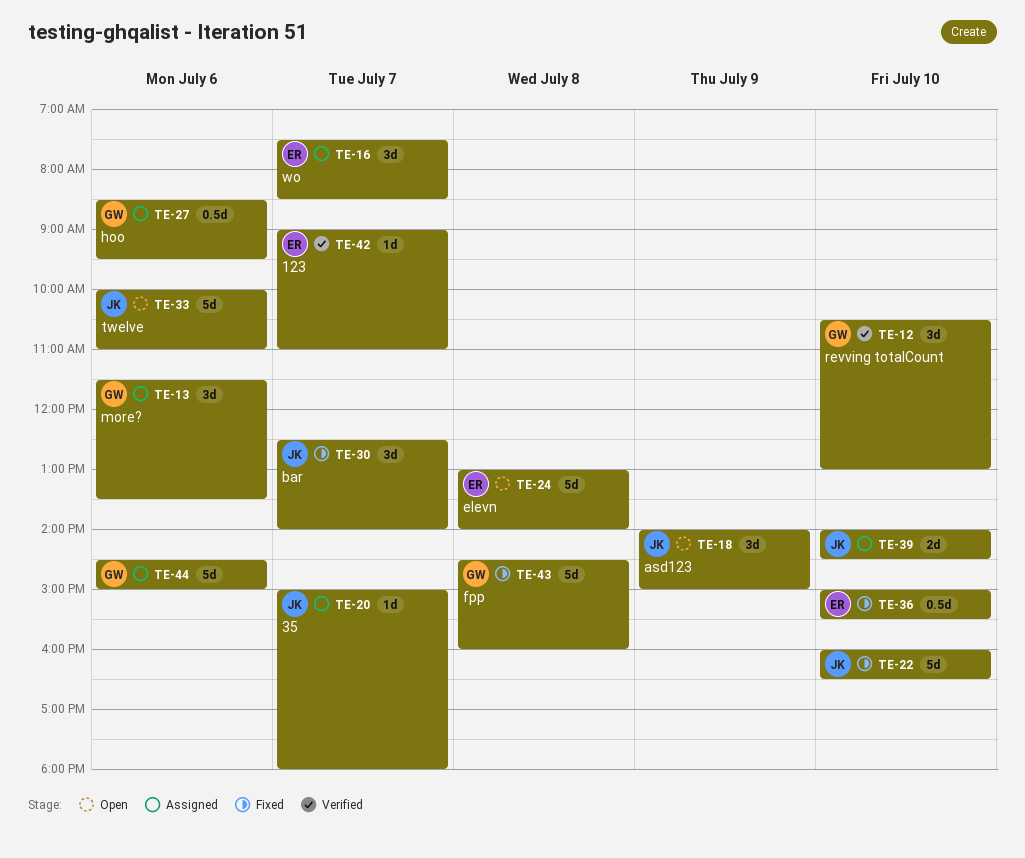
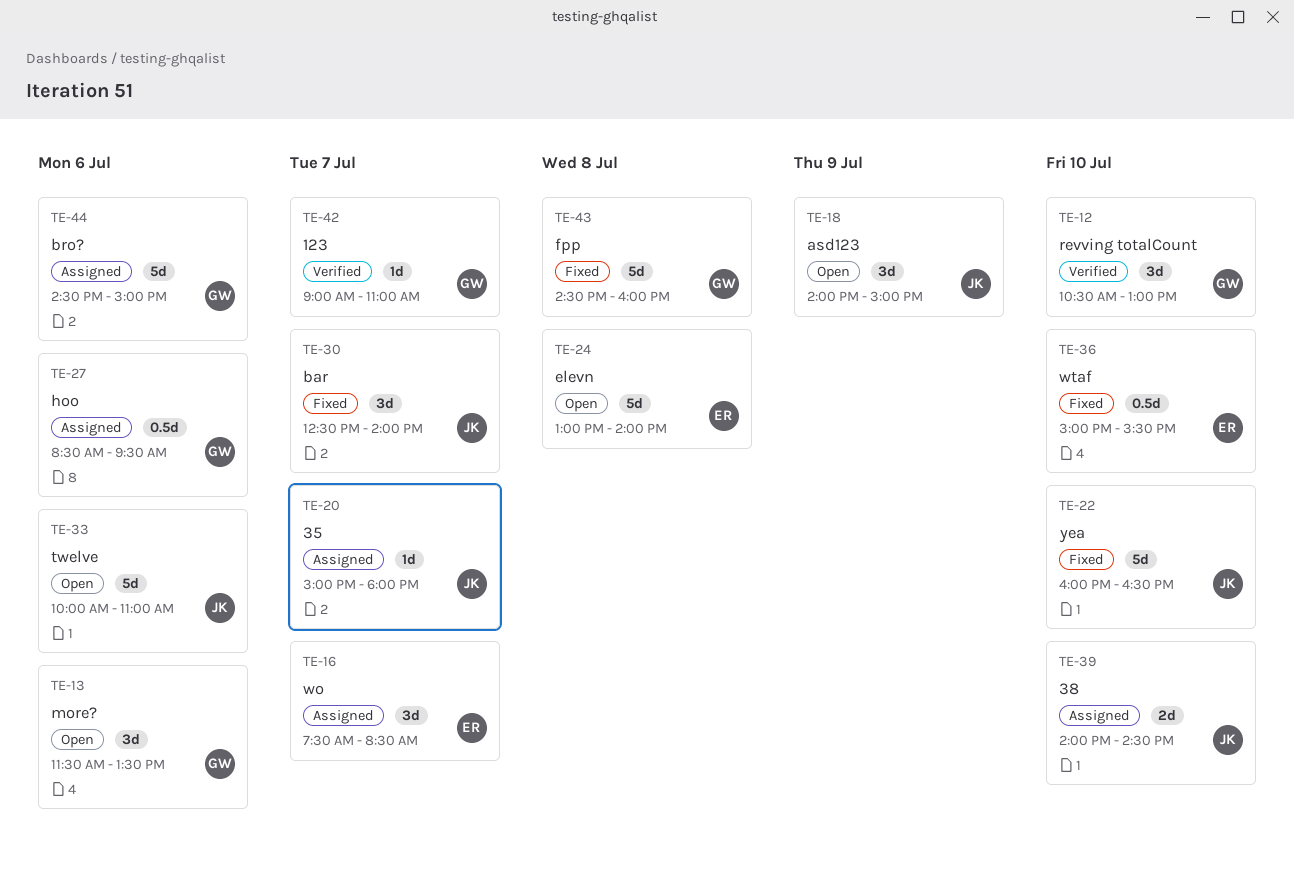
TE-13, status: Assigned -> Open
TE-42, owner: ER -> GW

